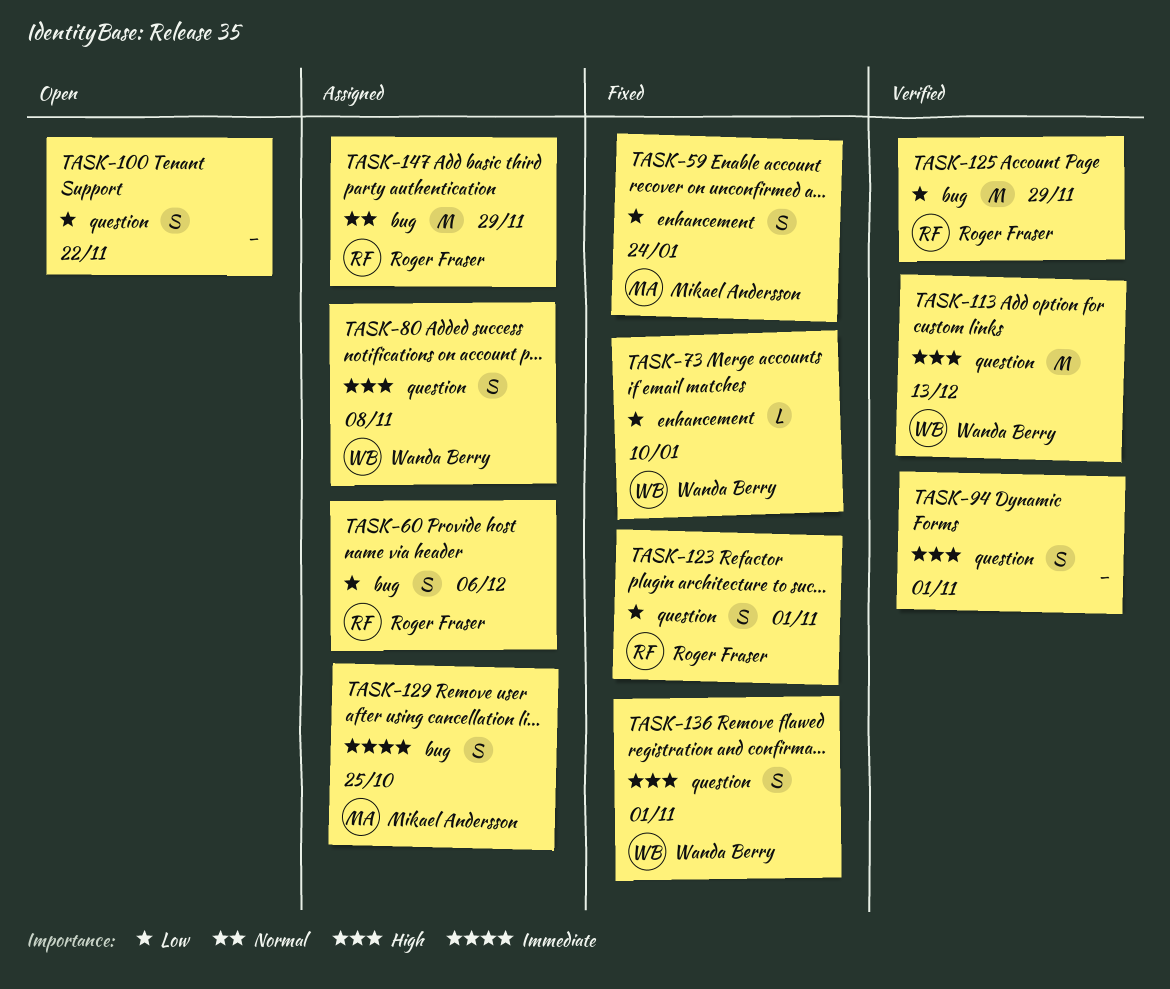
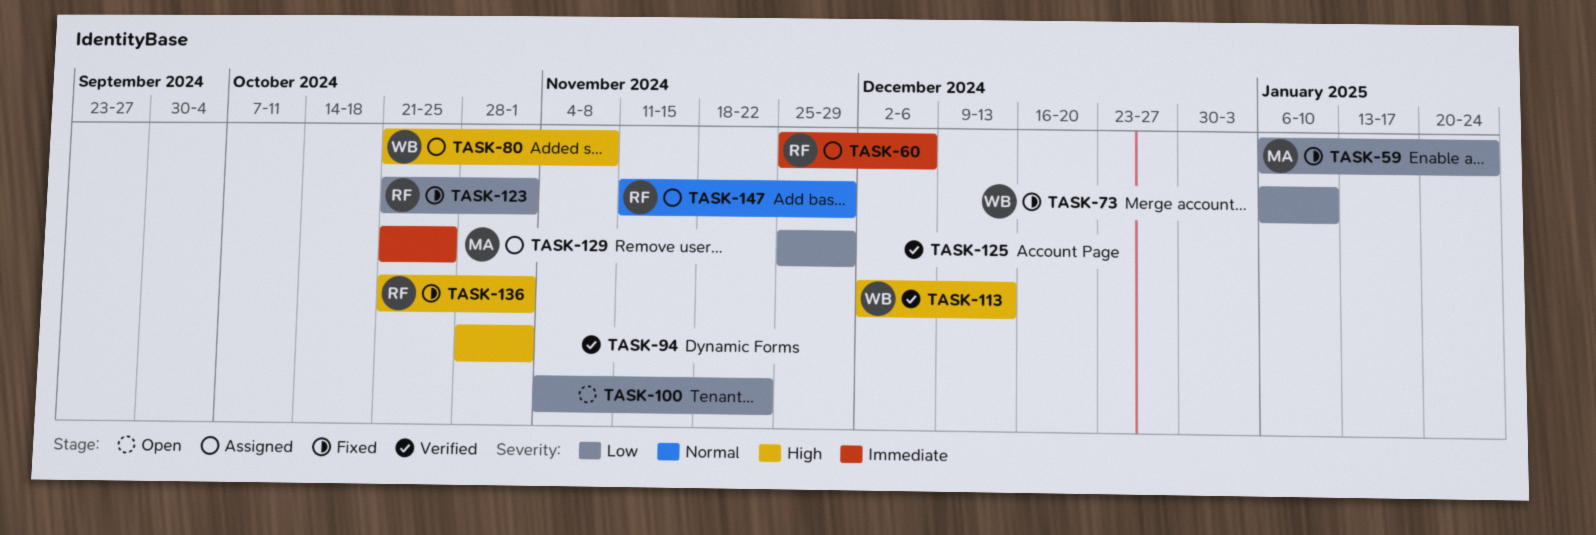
TASK-60, priority: Low -> Immediate
TASK-125, owner: Roger Fraser -> none
TASK-136, owner: Wanda Berry -> Roger Fraser

